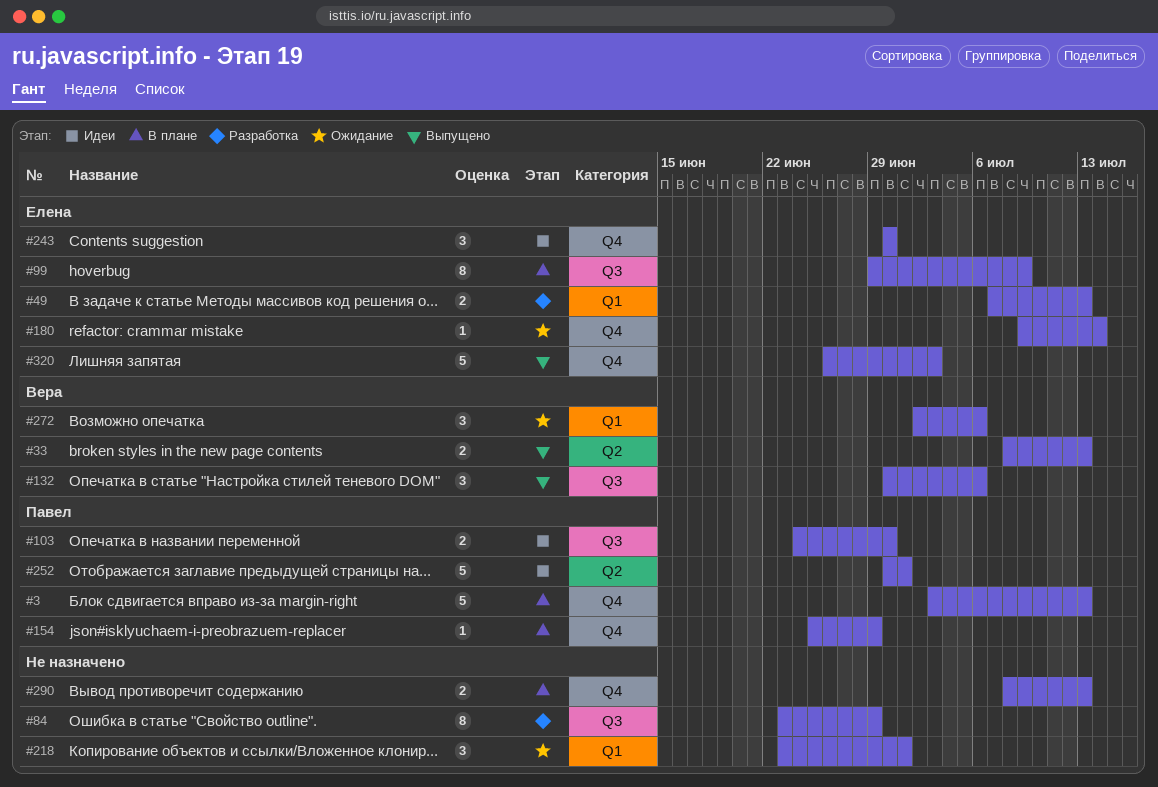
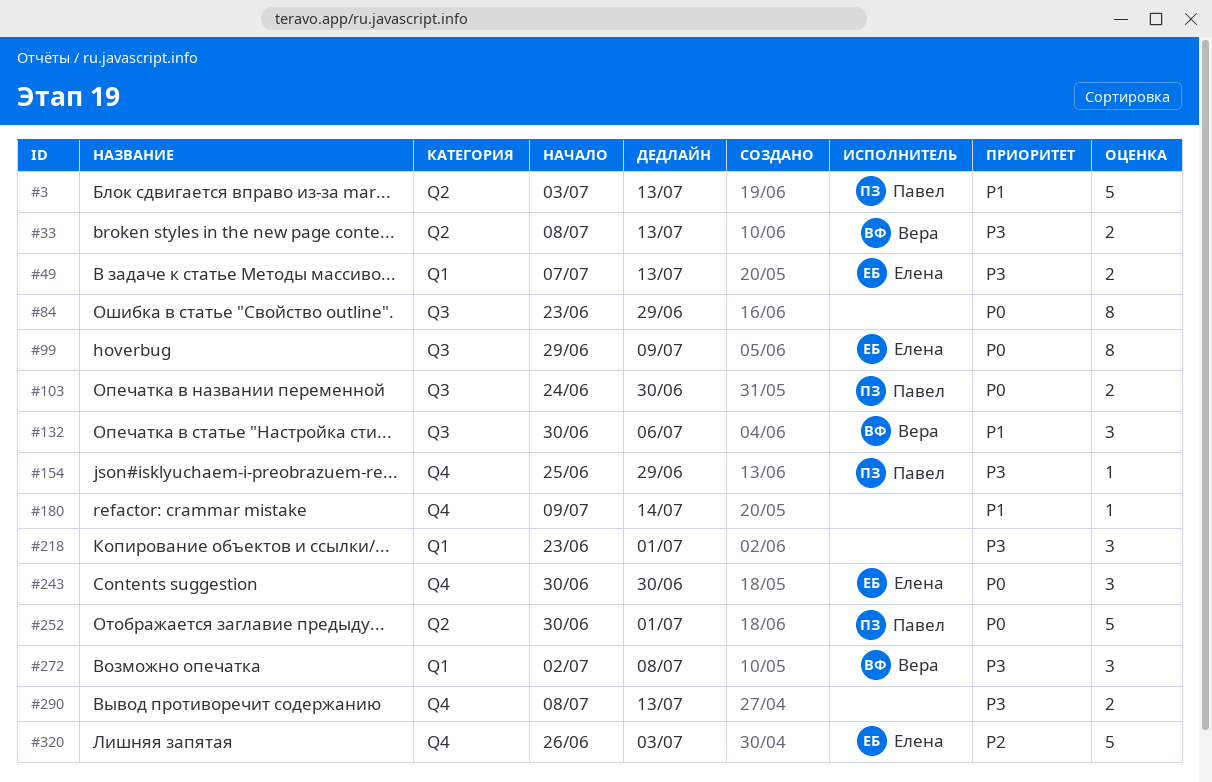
#3, label: Q4 -> Q2
#180, owner: Елена -> none
#272, due: Jul 6 -> Jul 8

